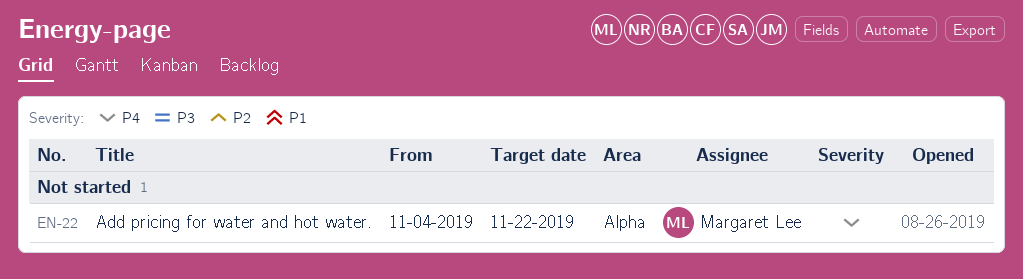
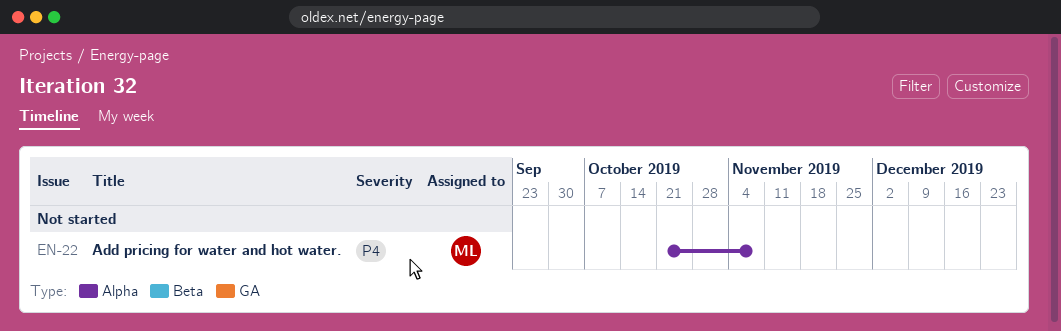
EN-22, start: Nov 4 -> Oct 21
EN-22, due: Nov 22 -> Nov 8

